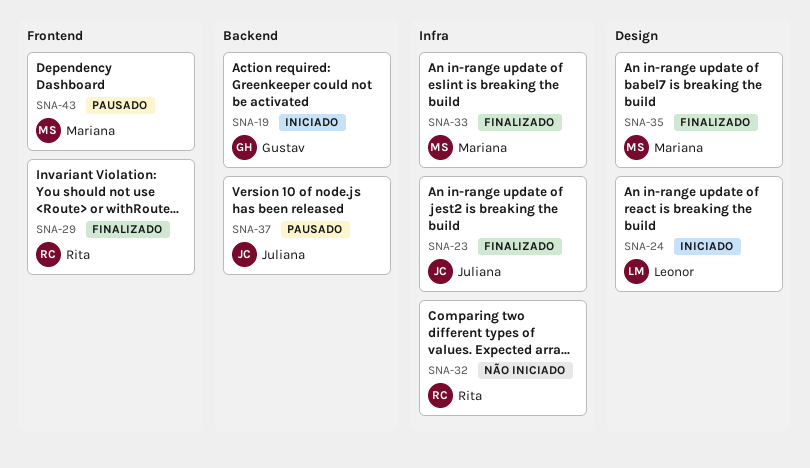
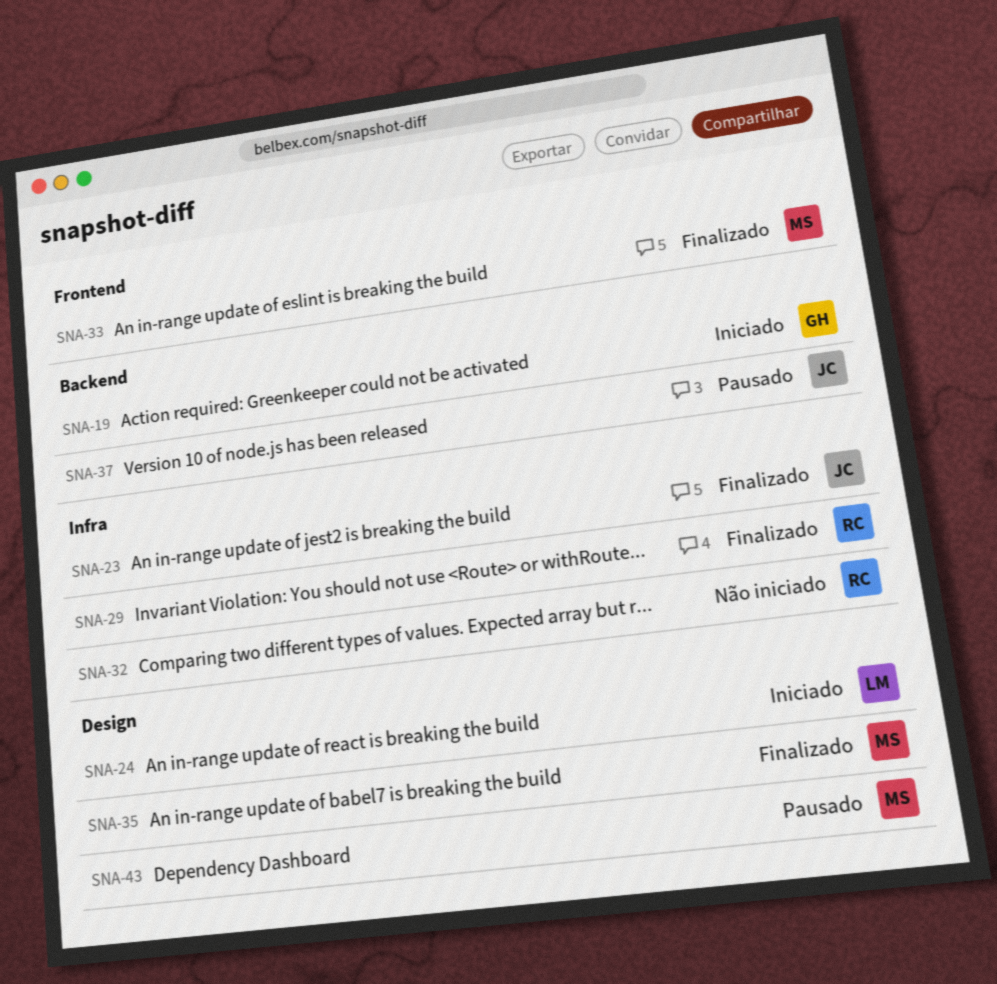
SNA-29, label: Frontend -> Infra
SNA-33, label: Infra -> Frontend
SNA-43, label: Frontend -> Design

